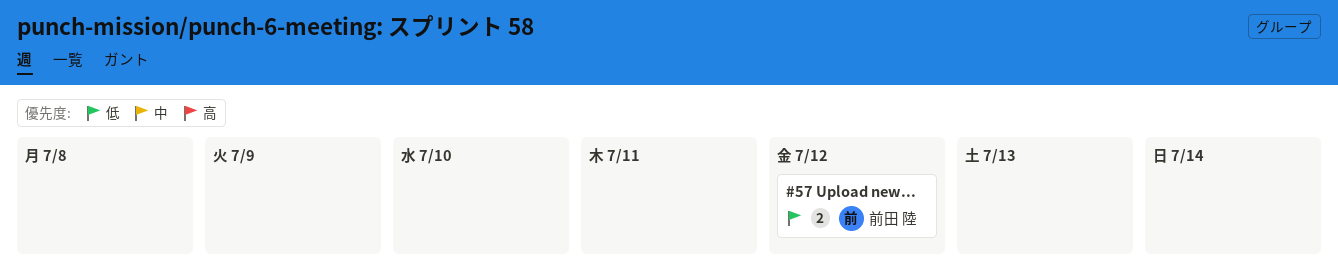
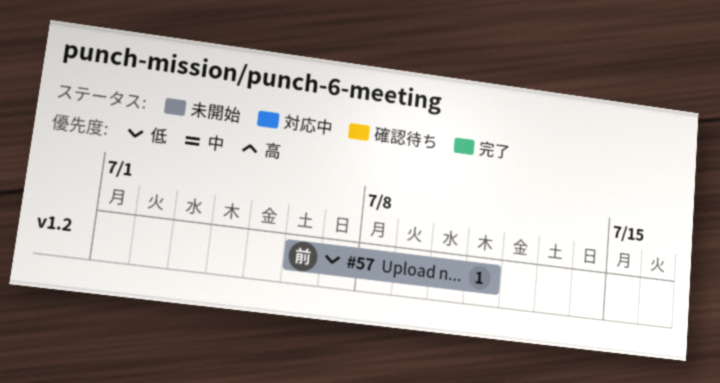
#57, estimate: 2 -> 1
#57, due: Jul 12 -> Jul 11

